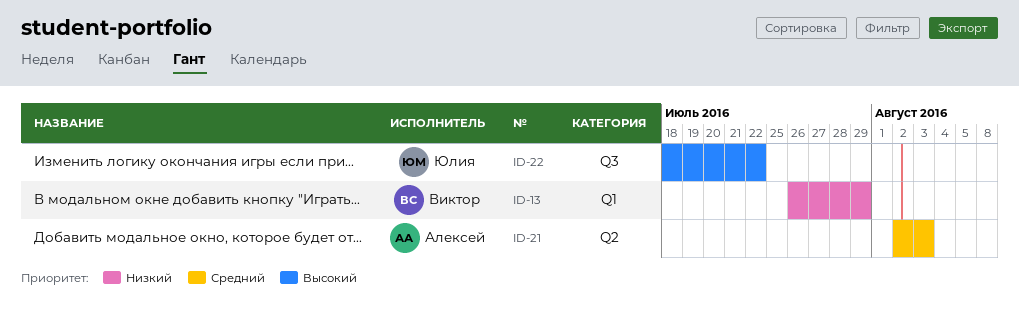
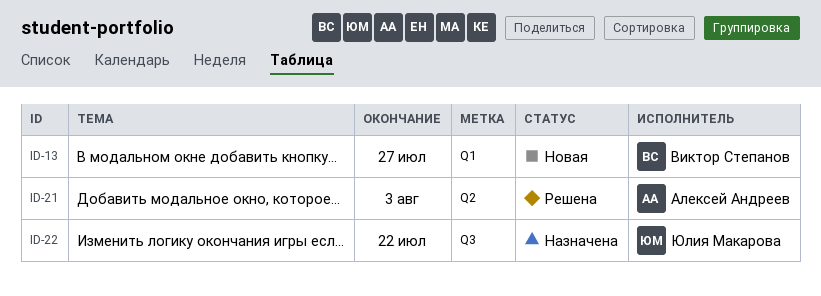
ID-13, due: Jul 29 -> Jul 27

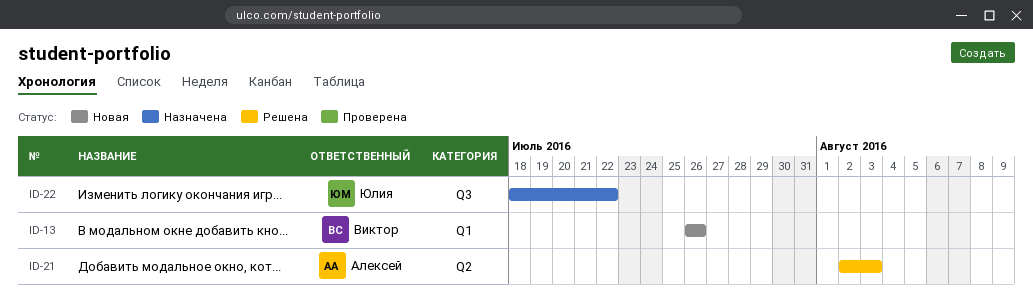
ID-13, due: Jul 27 -> Jul 26

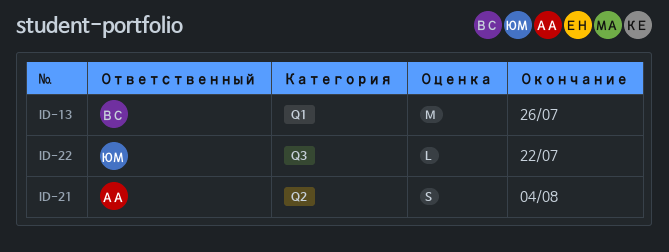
ID-21, due: Aug 3 -> Aug 4

